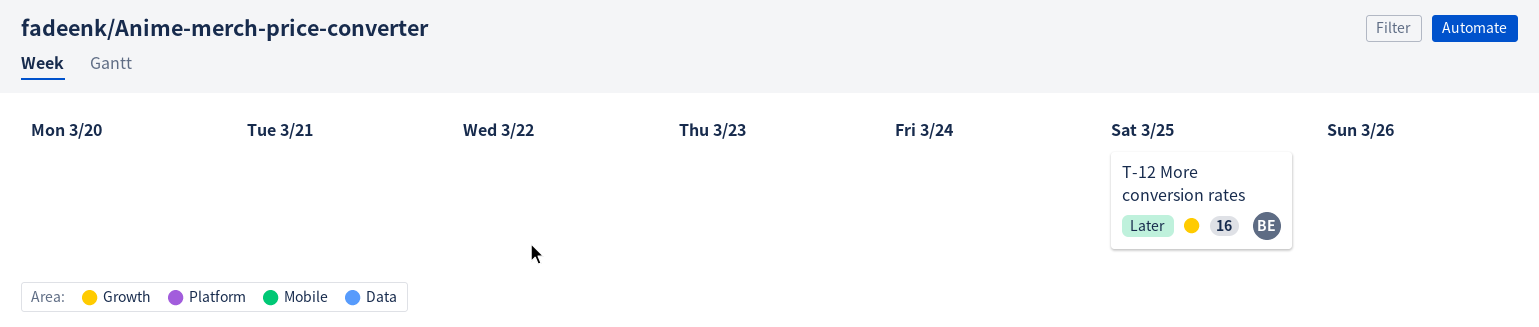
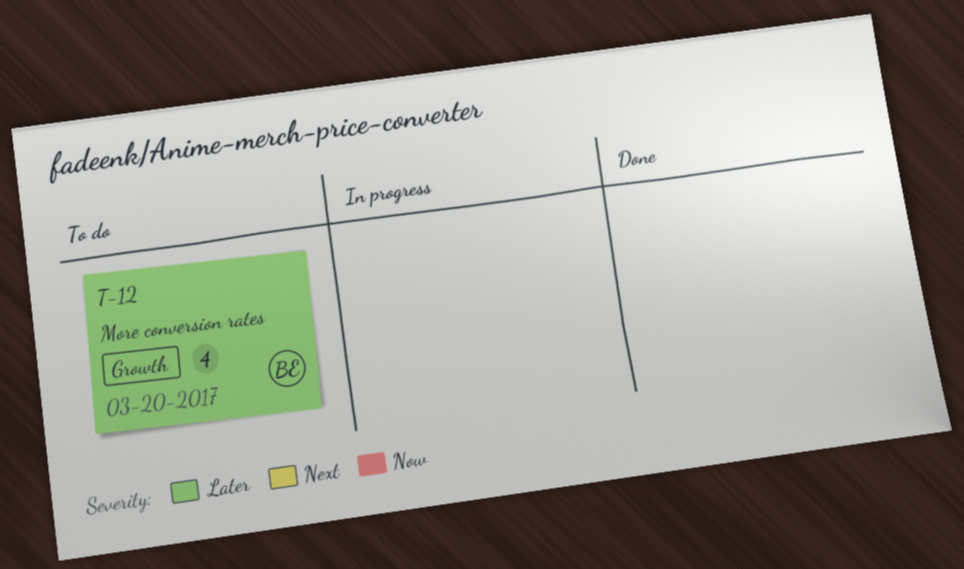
T-12, estimate: 16 -> 4
T-12, due: Mar 25 -> Mar 20

